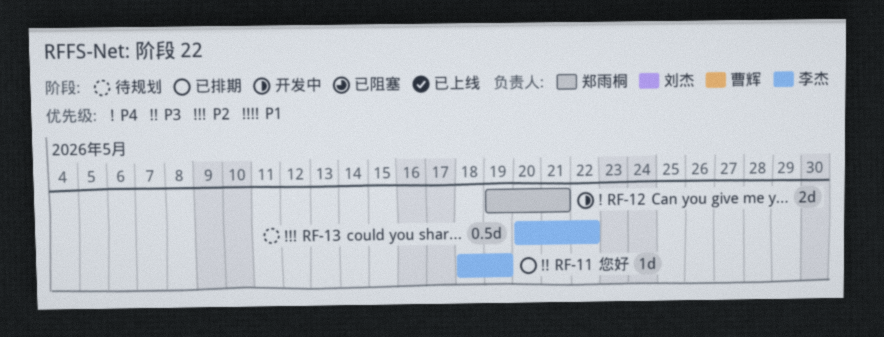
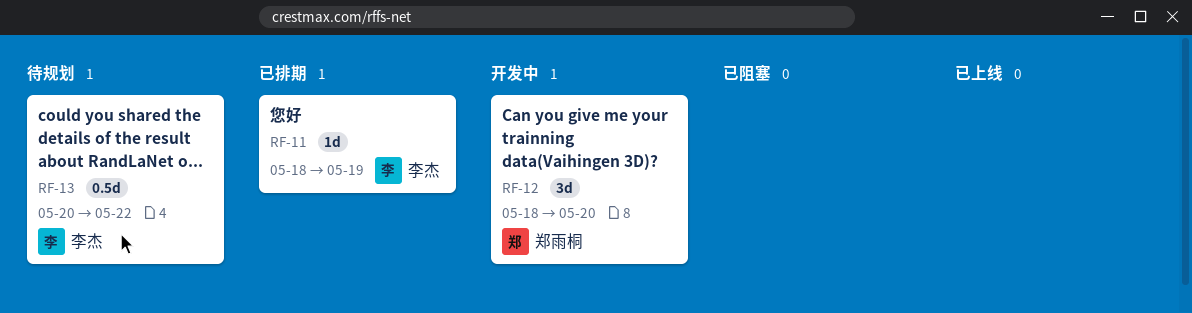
RF-12, estimate: 2d -> 3d
RF-12, start: May 19 -> May 18
RF-12, due: May 21 -> May 20

